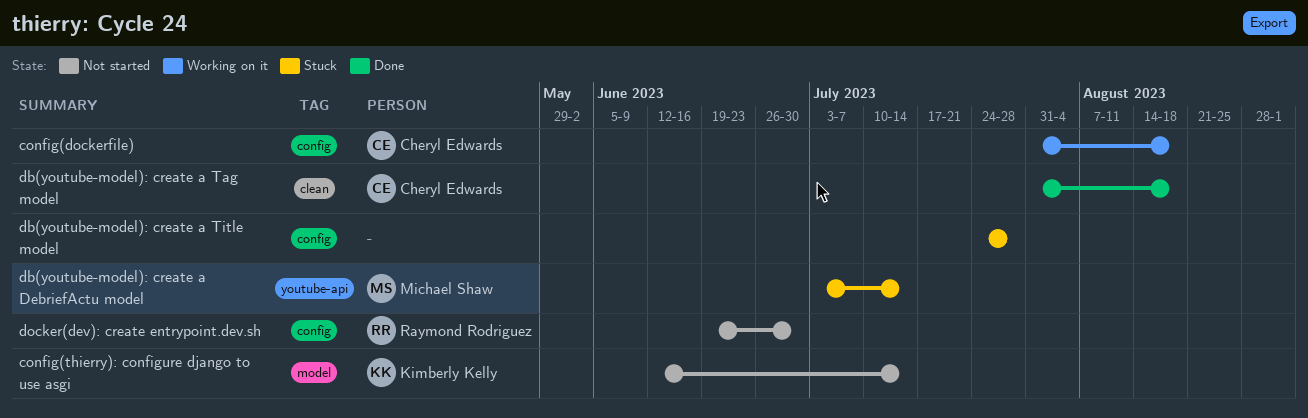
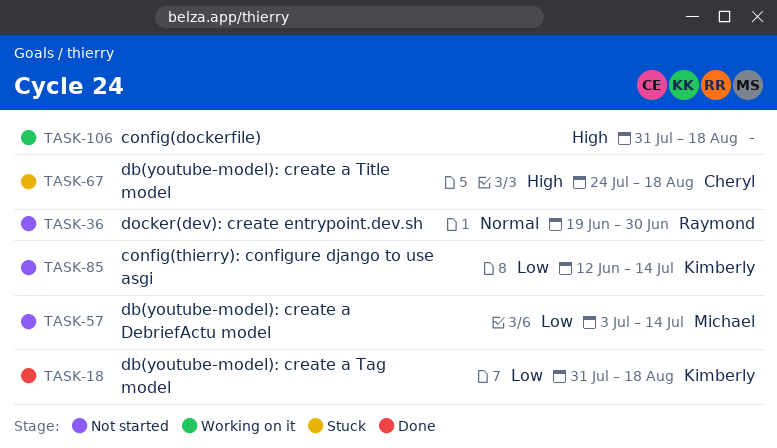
config(dockerfile), owner: Cheryl Edwards -> none
db(youtube-model): create a DebriefActu model, status: Stuck -> Not started
db(youtube-model): create a Tag model, owner: Cheryl Edwards -> Kimberly Kelly
db(youtube-model): create a Title model, owner: none -> Cheryl Edwards
db(youtube-model): create a Title model, due: Jul 28 -> Aug 18

